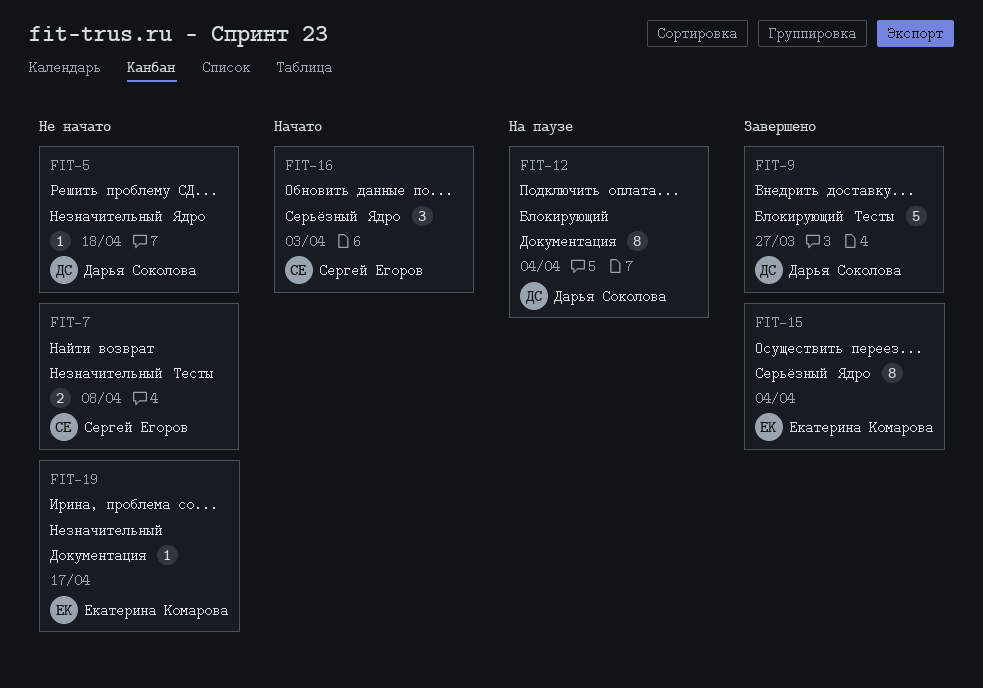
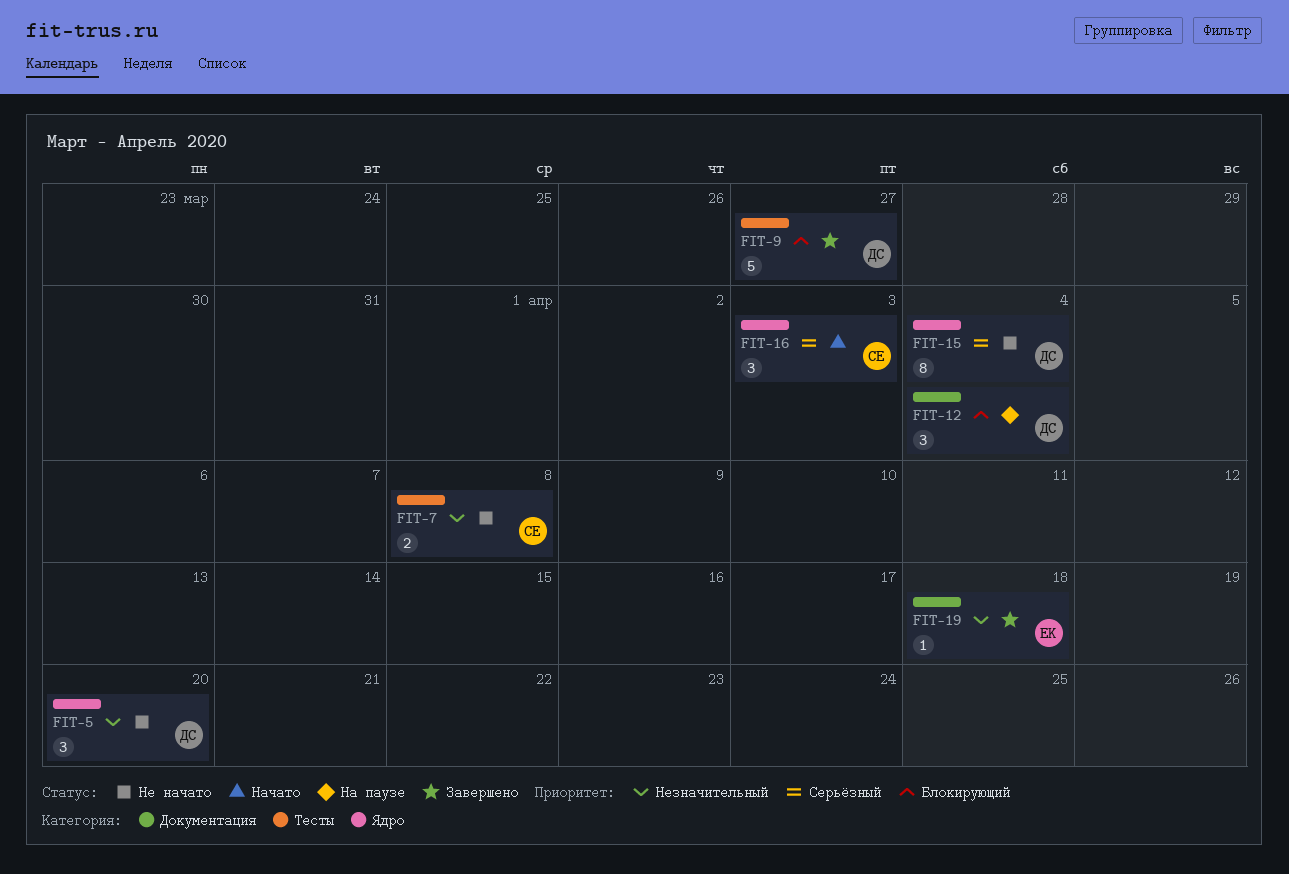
FIT-5, estimate: 1 -> 3
FIT-5, due: Apr 18 -> Apr 20
FIT-12, estimate: 8 -> 3
FIT-15, status: Завершено -> Не начато
FIT-15, owner: Екатерина Комарова -> Дарья Соколова
FIT-19, status: Не начато -> Завершено
FIT-19, due: Apr 17 -> Apr 18

